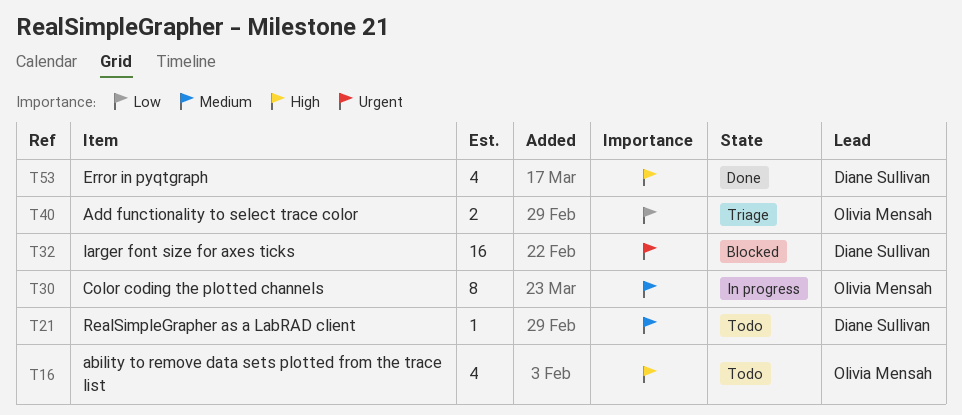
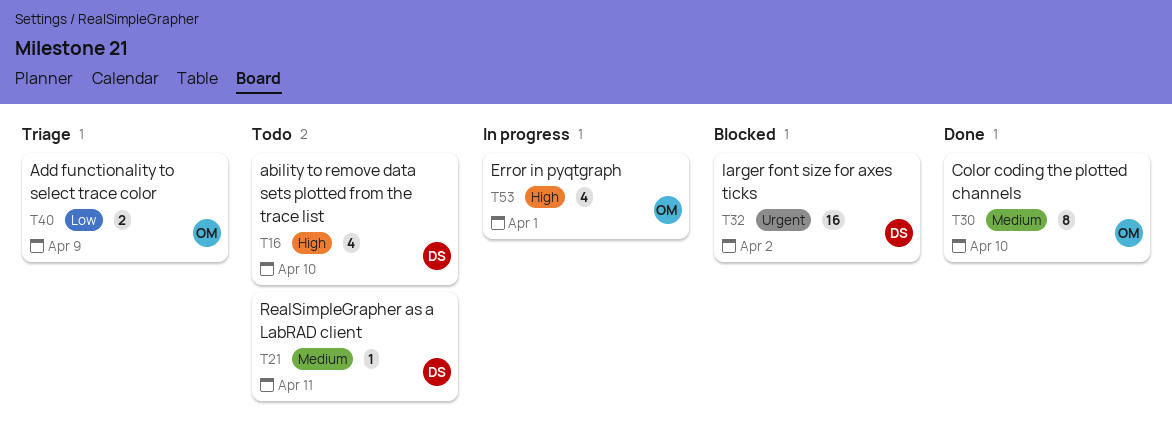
T16, owner: Olivia Mensah -> Diane Sullivan
T30, status: In progress -> Done
T53, status: Done -> In progress
T53, owner: Diane Sullivan -> Olivia Mensah

